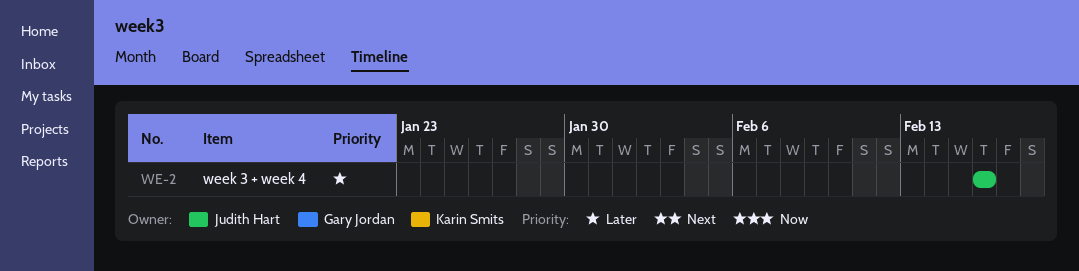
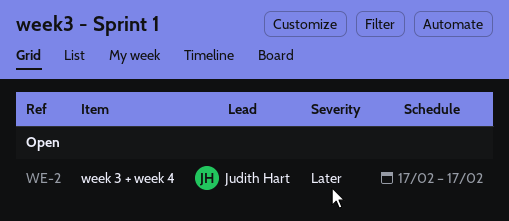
WE-2, start: Feb 16 -> Feb 17
WE-2, due: Feb 16 -> Feb 17

